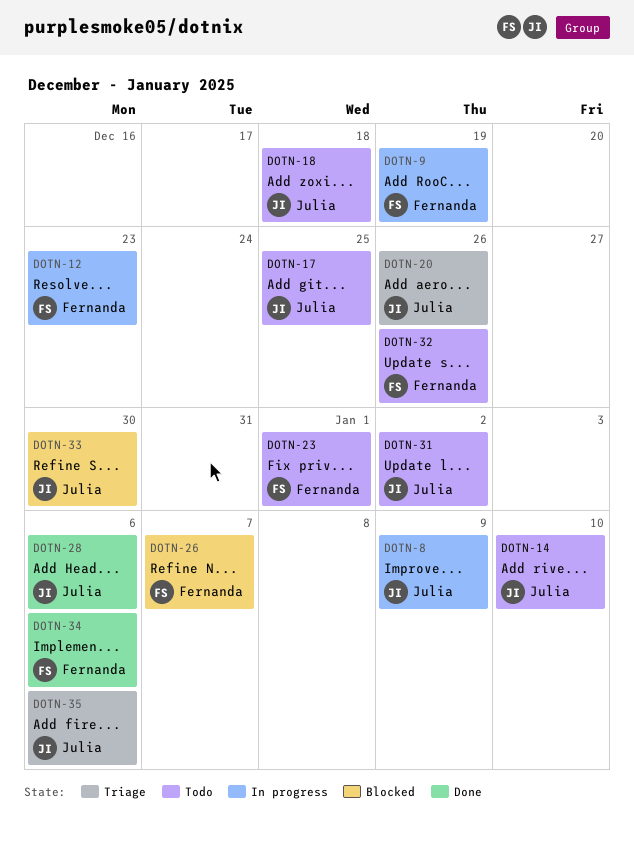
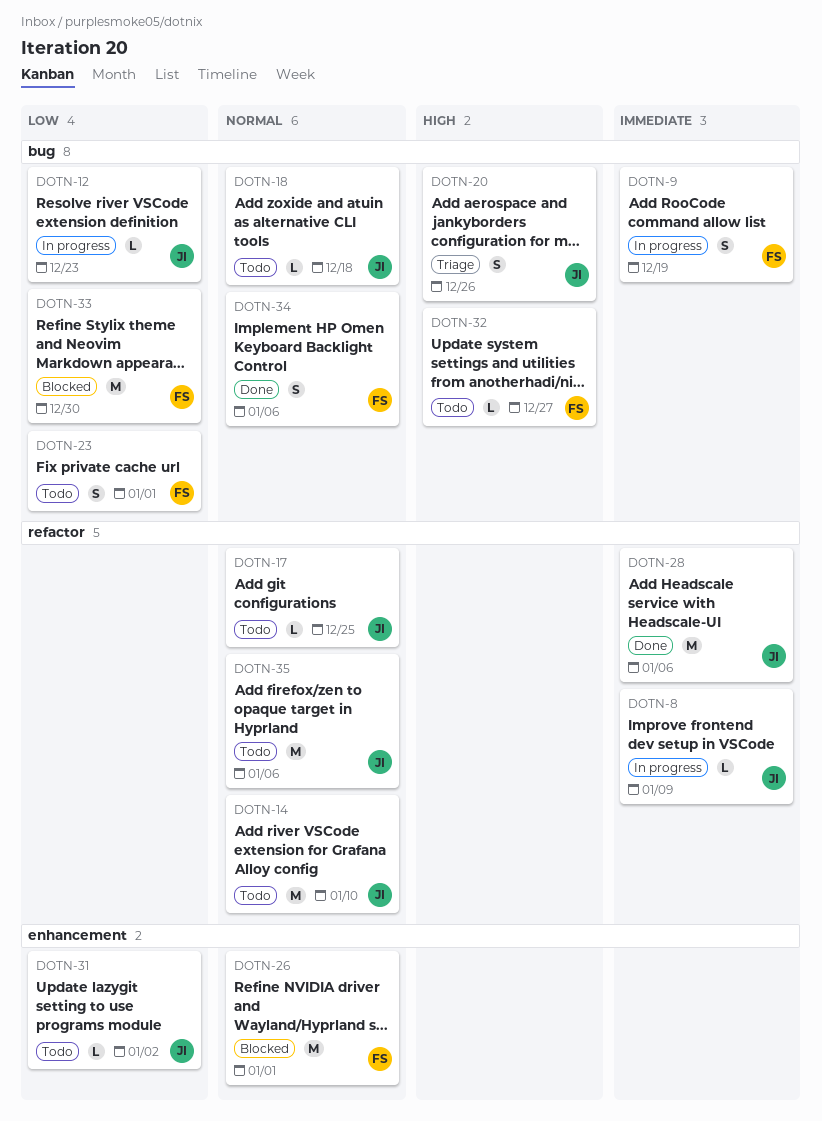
DOTN-12, owner: Fernanda -> Julia
DOTN-26, due: Jan 7 -> Jan 1
DOTN-32, due: Dec 26 -> Dec 27
DOTN-33, owner: Julia -> Fernanda
DOTN-35, status: Triage -> Todo

